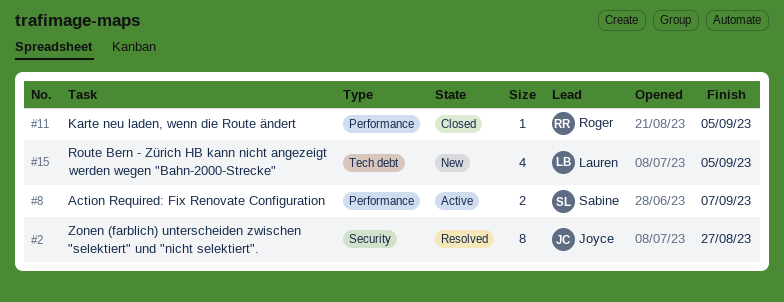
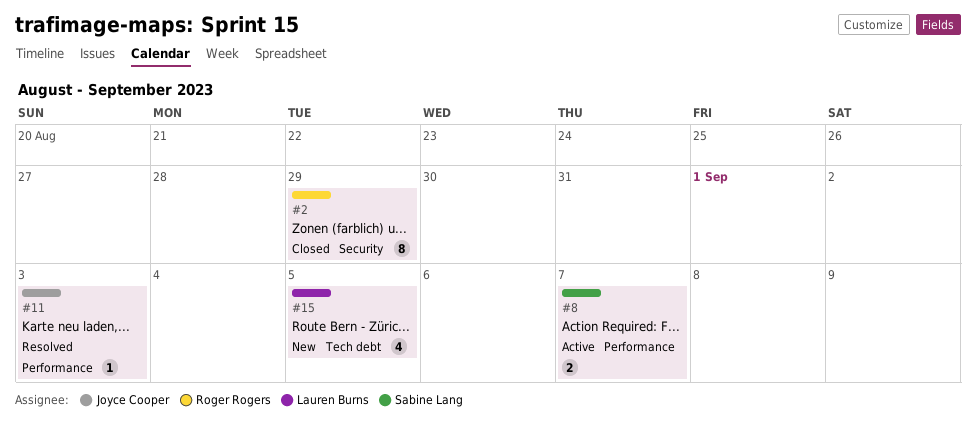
#2, status: Resolved -> Closed
#2, owner: Joyce Cooper -> Roger Rogers
#2, due: Aug 27 -> Aug 29
#11, status: Closed -> Resolved
#11, owner: Roger Rogers -> Joyce Cooper
#11, due: Sep 5 -> Sep 3

